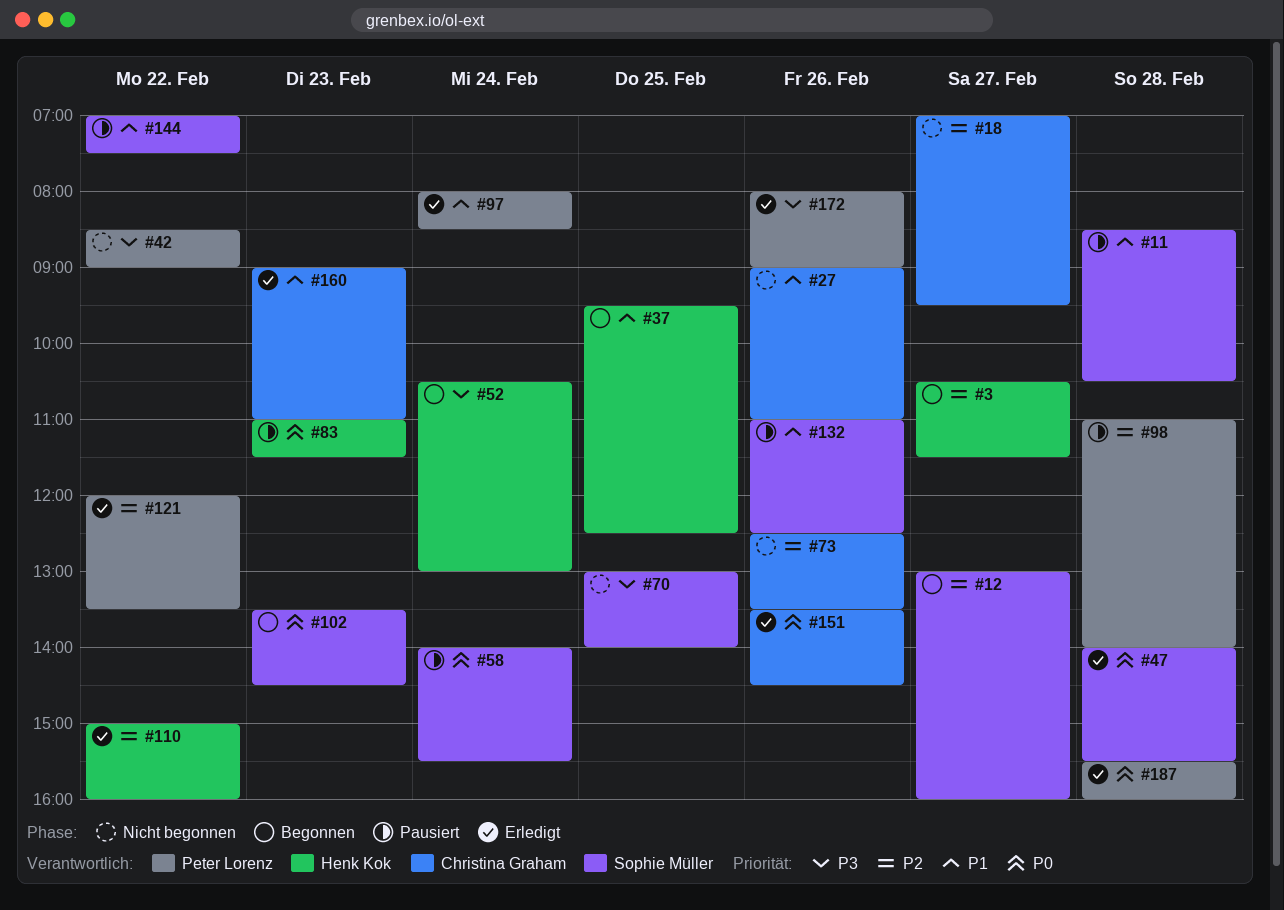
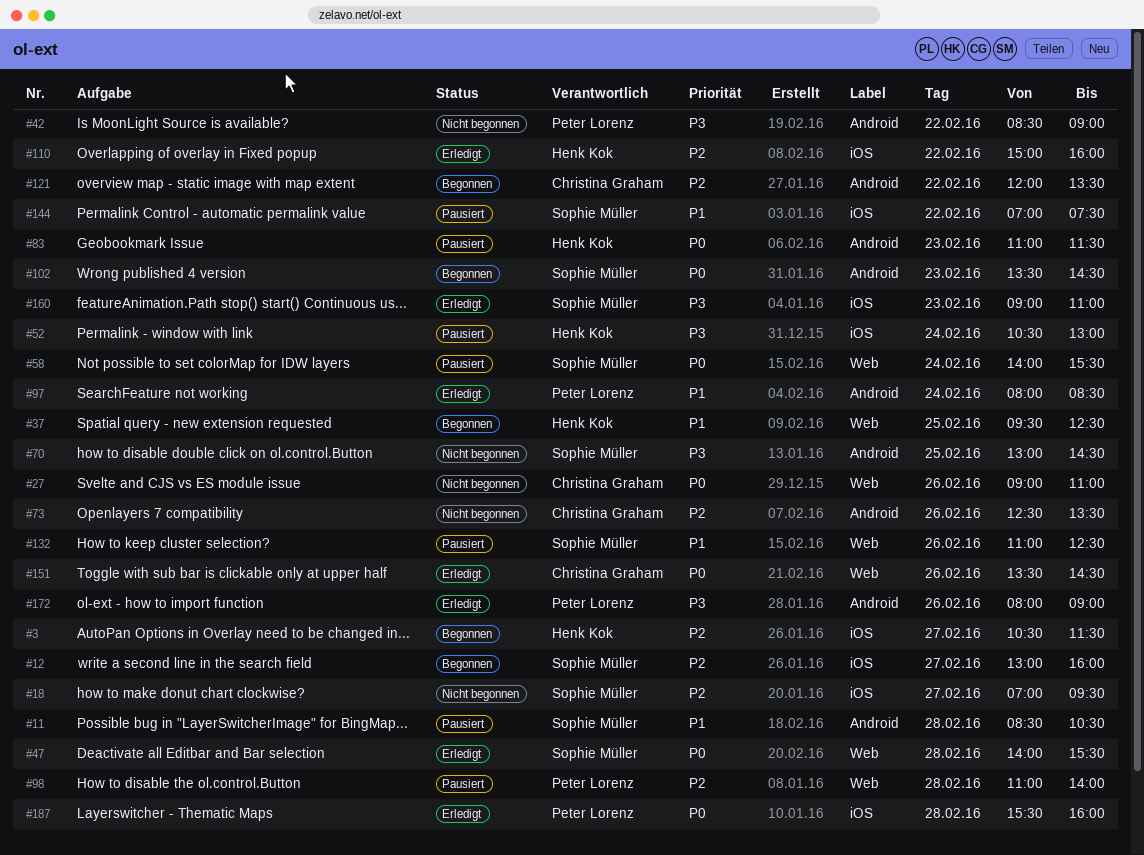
#18, owner: Christina Graham -> Sophie Müller
#27, priority: P1 -> P0
#52, status: Begonnen -> Pausiert
#70, ends: 14:00 -> 14:30
#121, status: Erledigt -> Begonnen
#121, owner: Peter Lorenz -> Christina Graham
#160, owner: Christina Graham -> Sophie Müller
#160, priority: P1 -> P3

